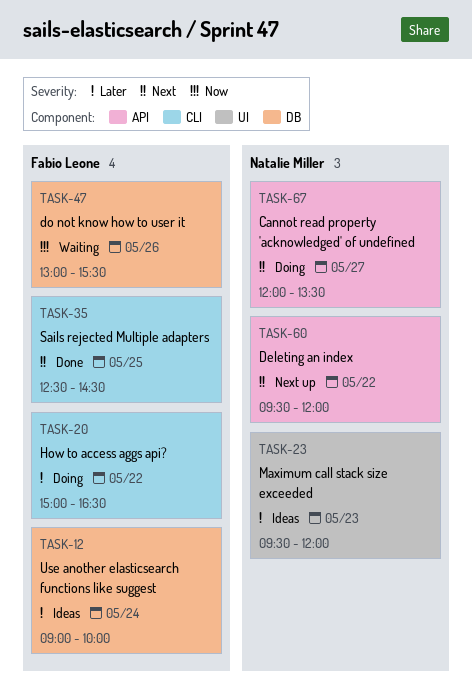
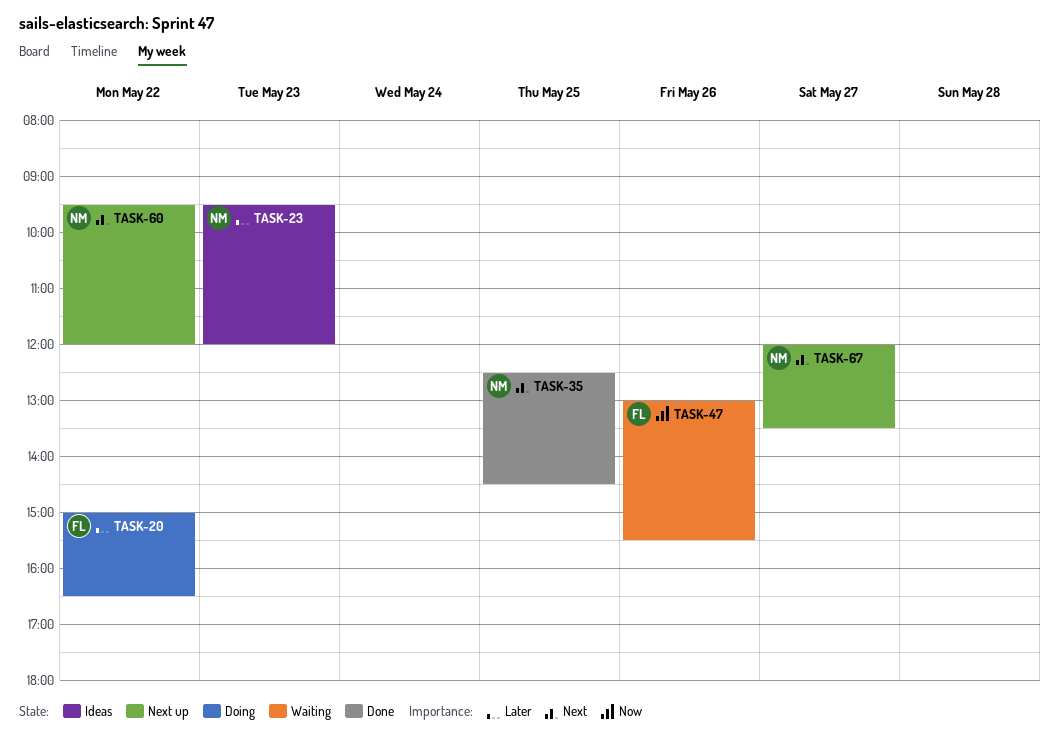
TASK-12: present -> none
TASK-35, owner: Fabio Leone -> Natalie Miller
TASK-67, status: Doing -> Next up

